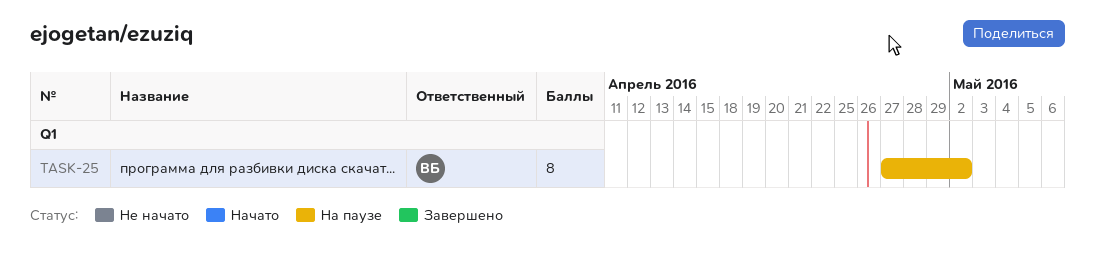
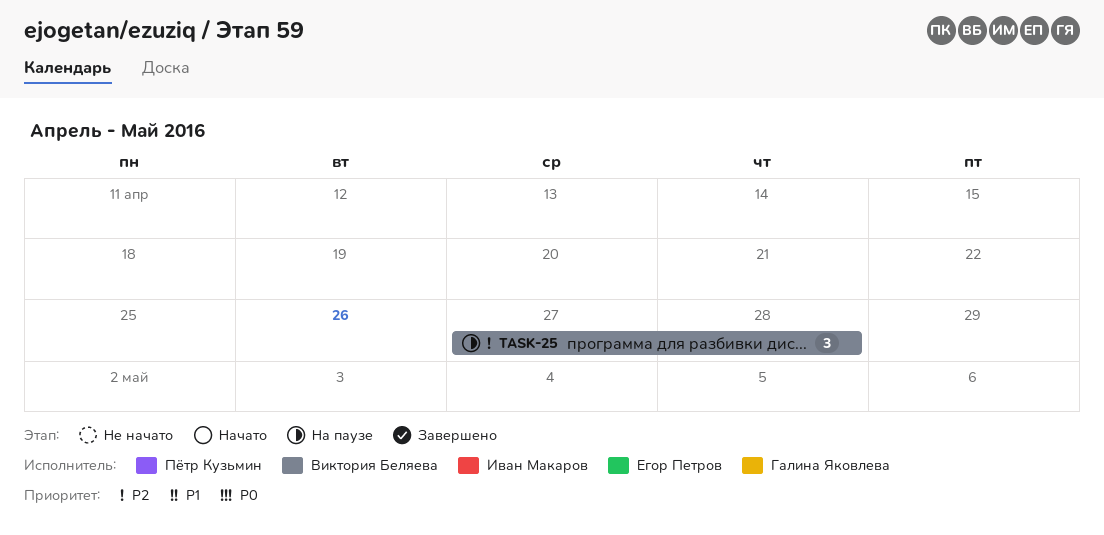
TASK-25, estimate: 8 -> 3
TASK-25, due: May 2 -> Apr 28

